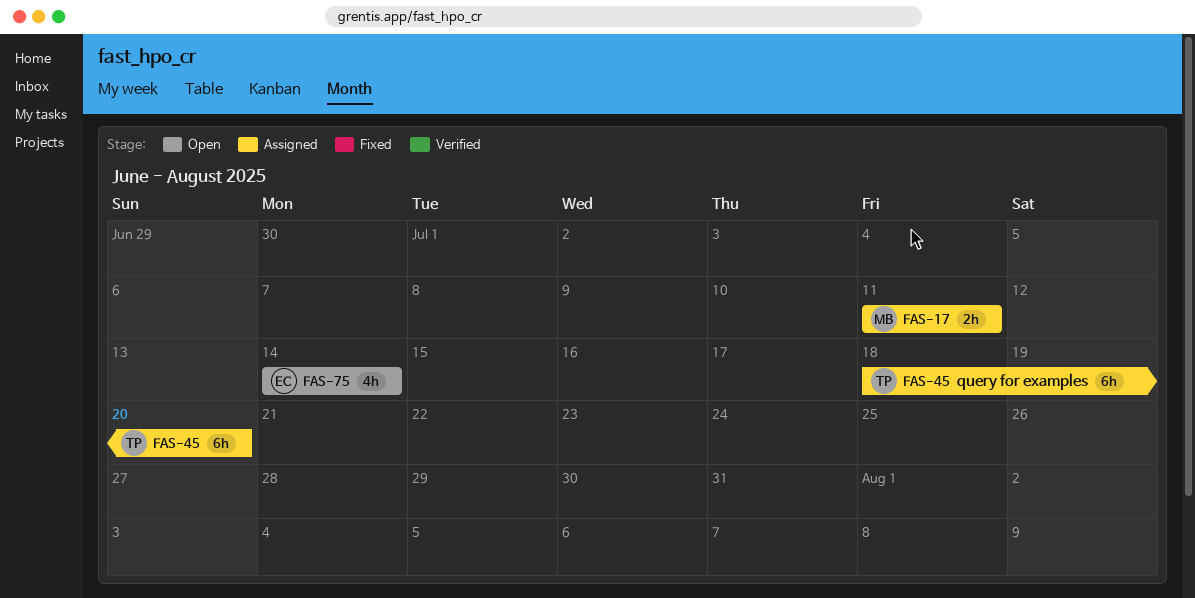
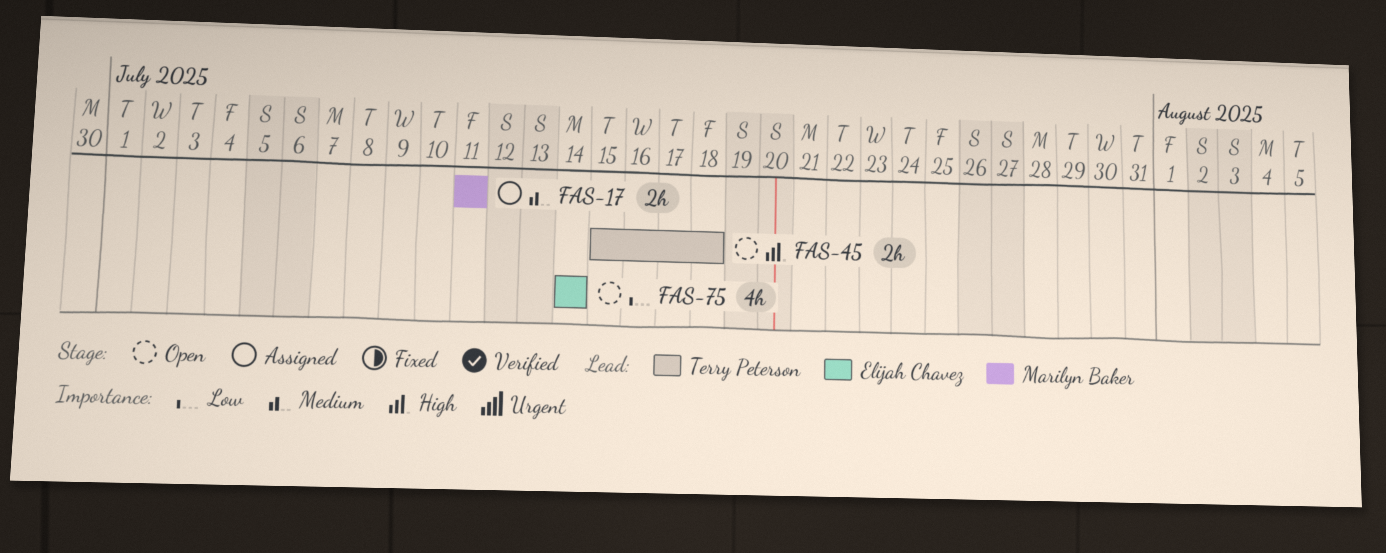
FAS-45, status: Assigned -> Open
FAS-45, estimate: 6h -> 2h
FAS-45, start: Jul 18 -> Jul 15
FAS-45, due: Jul 20 -> Jul 18

